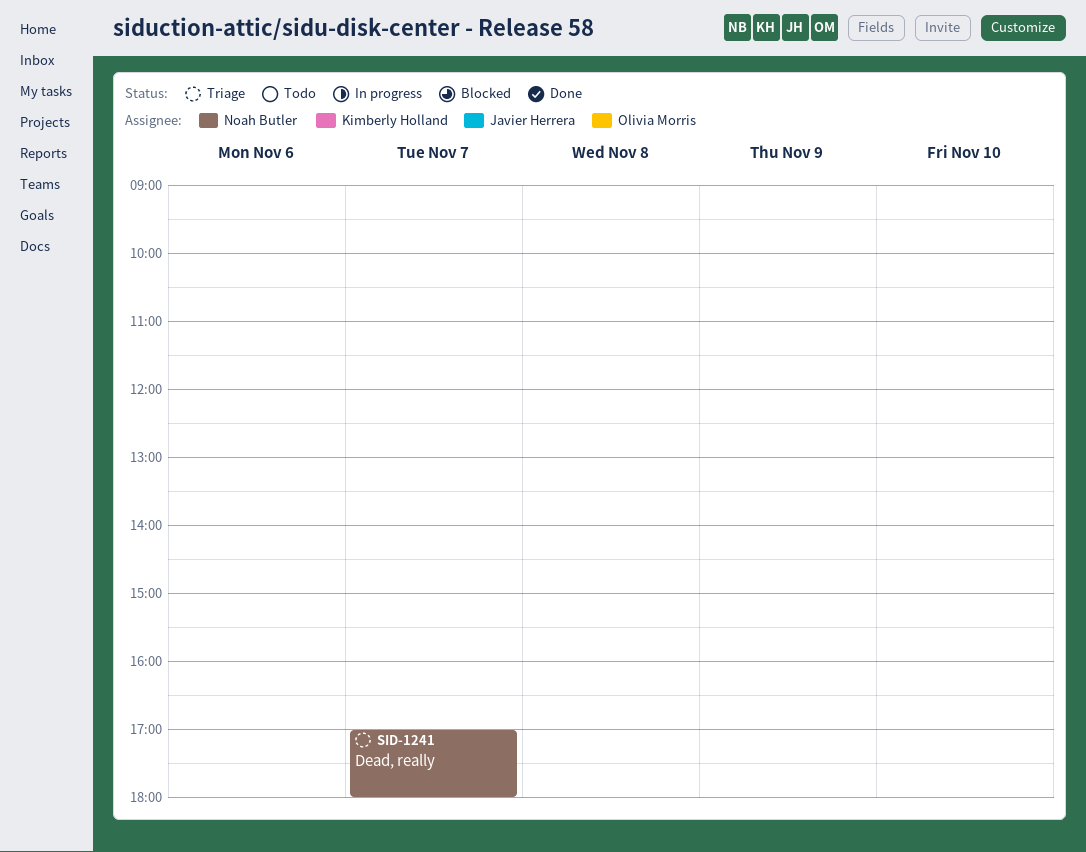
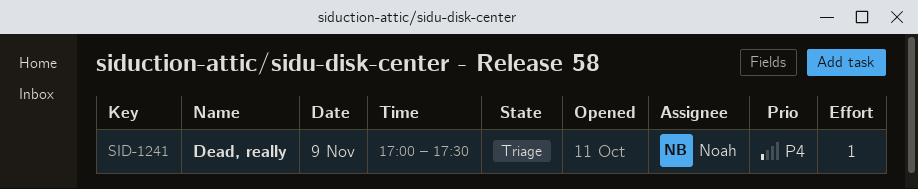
SID-1241, day: Nov 7 -> Nov 9
SID-1241, ends: 18:00 -> 17:30

